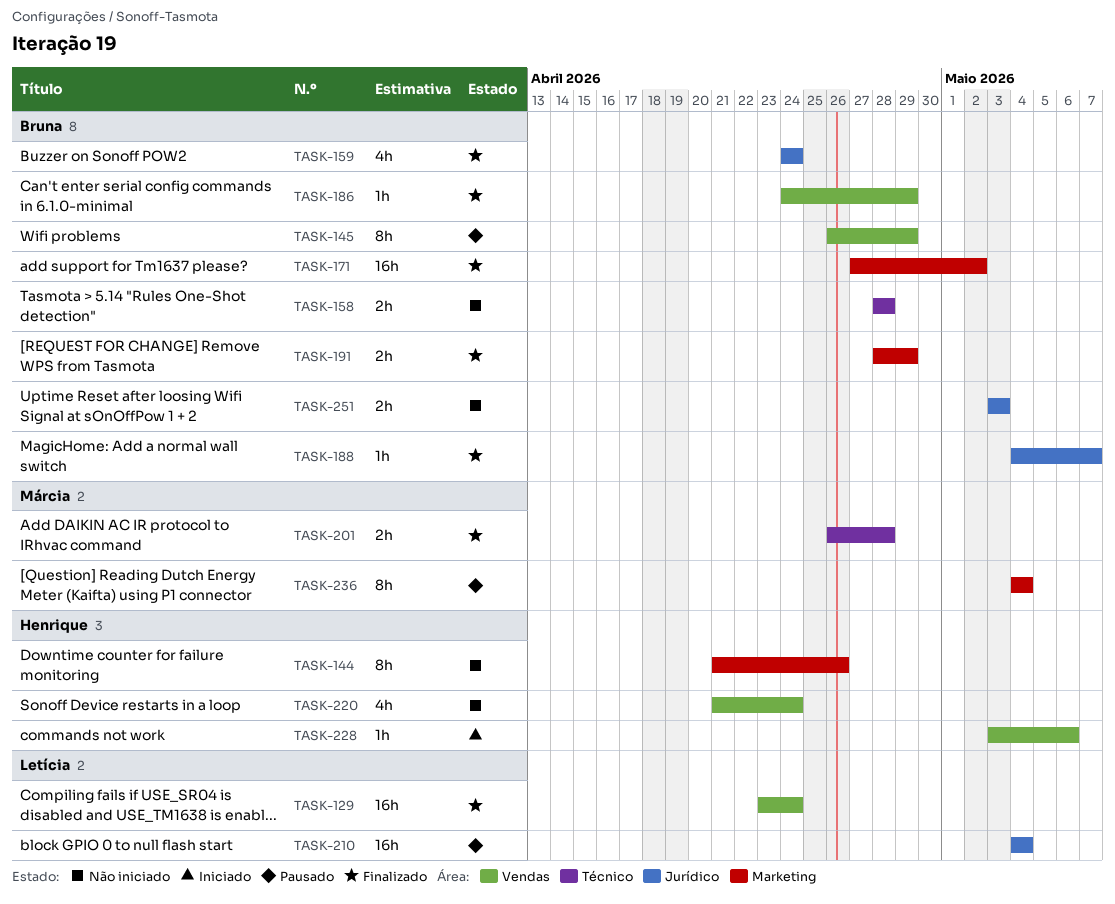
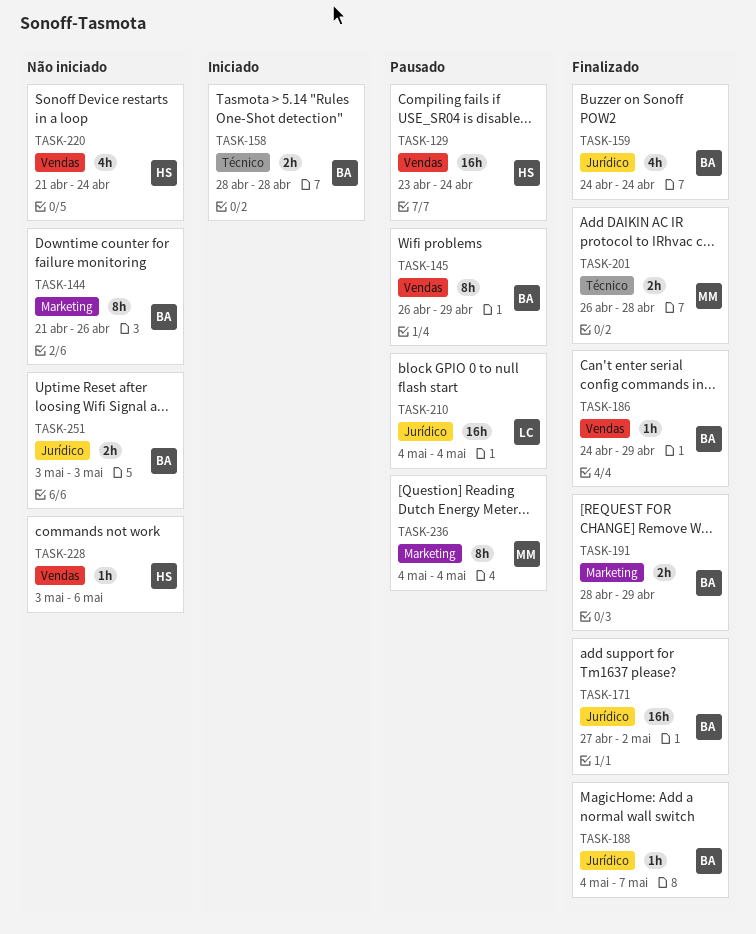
TASK-129, status: Finalizado -> Pausado
TASK-129, owner: Letícia -> Henrique
TASK-144, owner: Henrique -> Bruna
TASK-158, status: Não iniciado -> Iniciado
TASK-171, label: Marketing -> Jurídico
TASK-228, status: Iniciado -> Não iniciado

